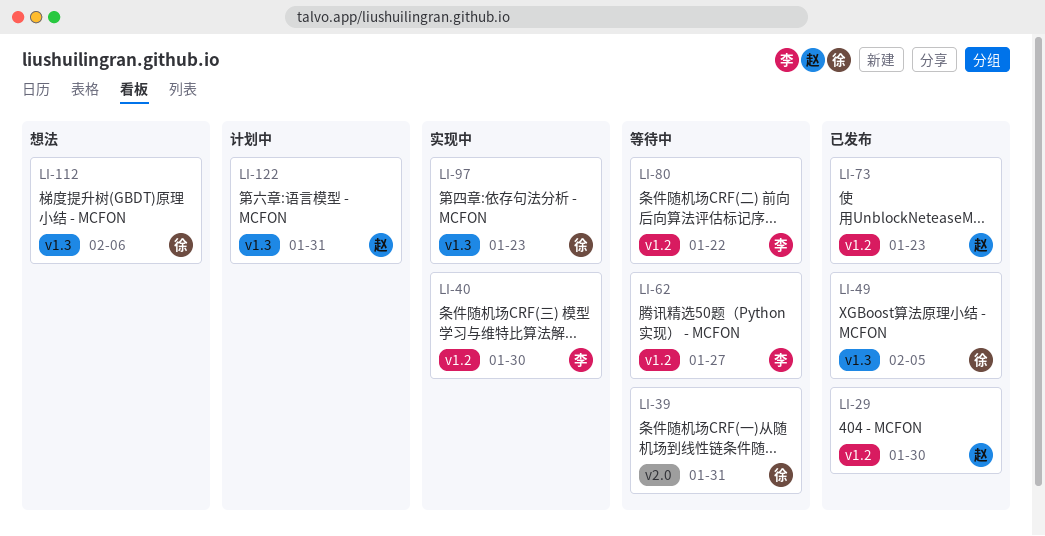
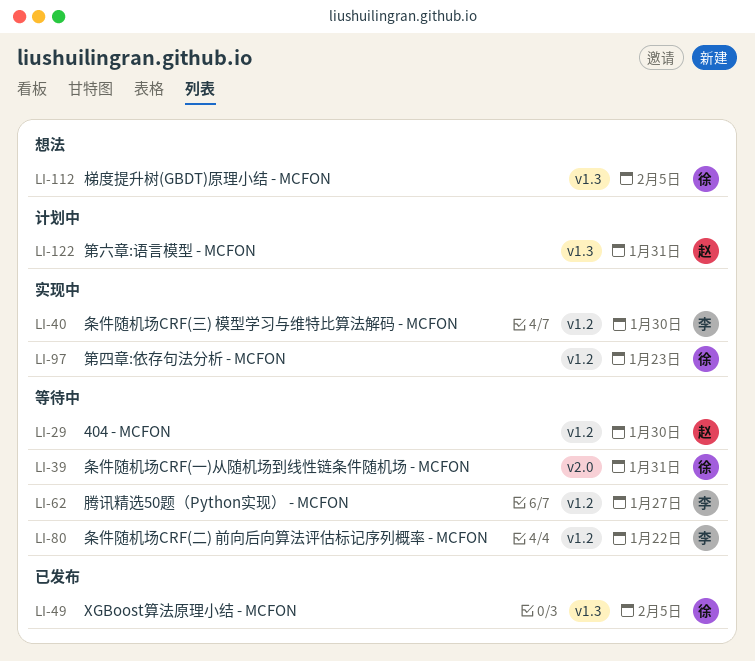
LI-29, status: 已发布 -> 等待中
LI-73: present -> none
LI-97, label: v1.3 -> v1.2
LI-112, due: Feb 6 -> Feb 5

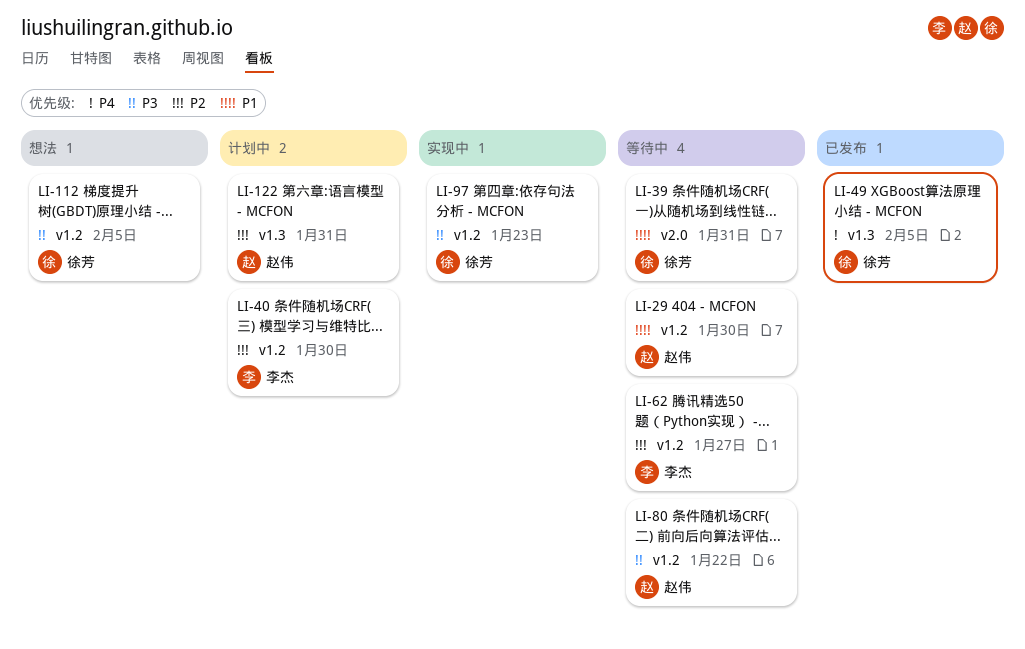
LI-40, status: 实现中 -> 计划中
LI-80, owner: 李杰 -> 赵伟
LI-112, label: v1.3 -> v1.2

